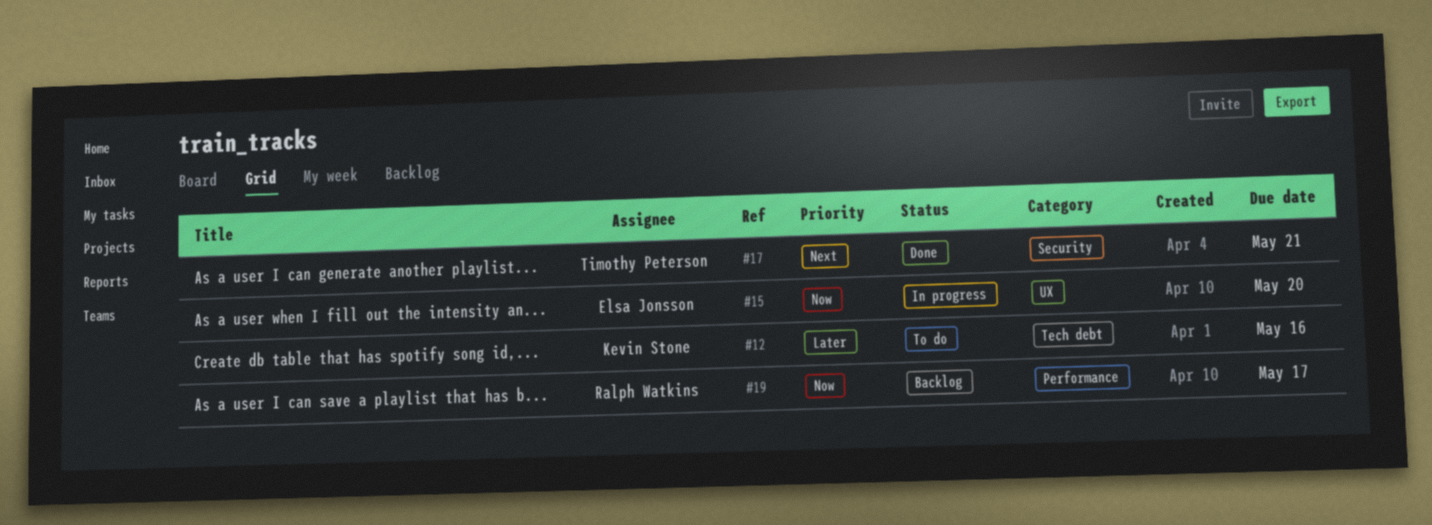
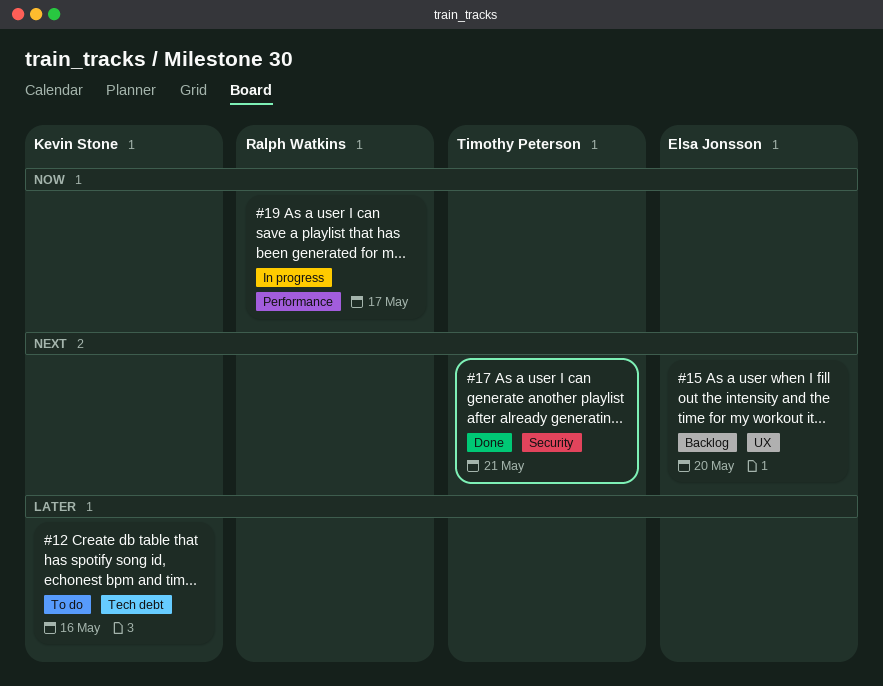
#15, status: In progress -> Backlog
#15, priority: Now -> Next
#19, status: Backlog -> In progress

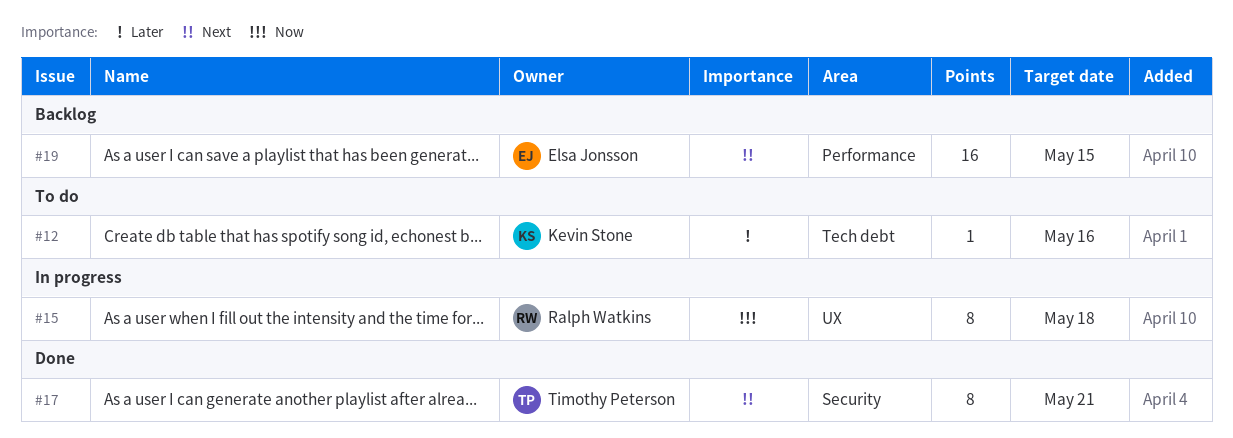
#15, status: Backlog -> In progress
#15, owner: Elsa Jonsson -> Ralph Watkins
#15, priority: Next -> Now
#15, due: May 20 -> May 18
#19, status: In progress -> Backlog
#19, owner: Ralph Watkins -> Elsa Jonsson
#19, priority: Now -> Next
#19, due: May 17 -> May 15

